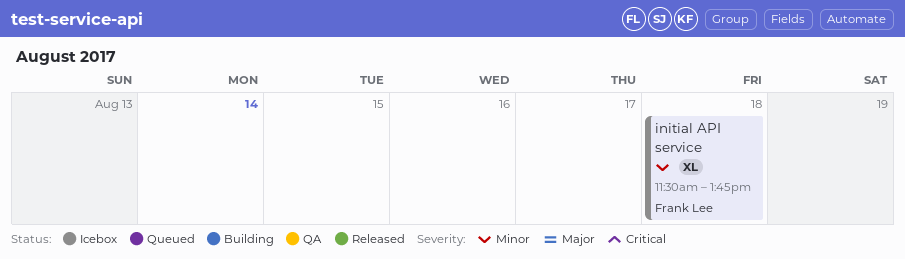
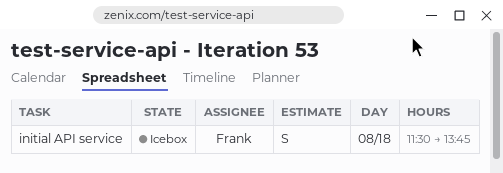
initial API service, estimate: XL -> S

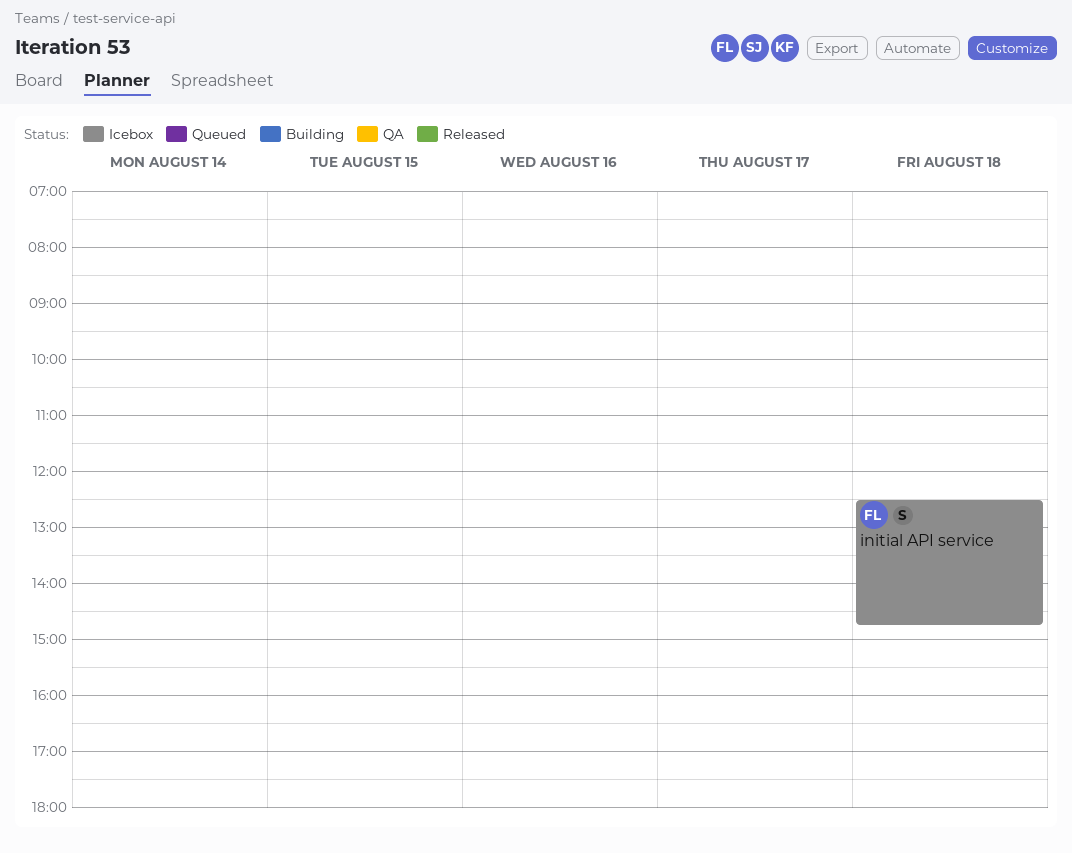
initial API service, begins: 11:30 -> 12:30
initial API service, ends: 13:45 -> 14:45

